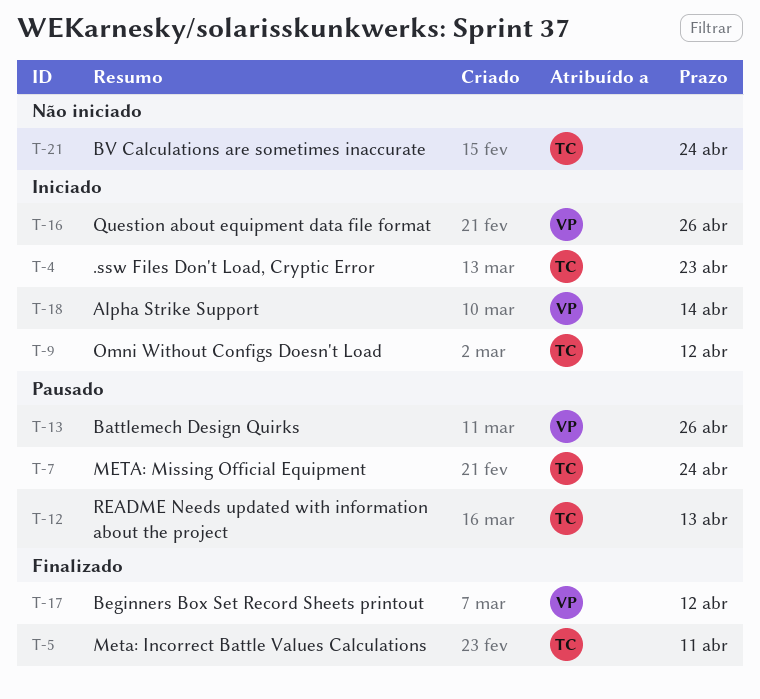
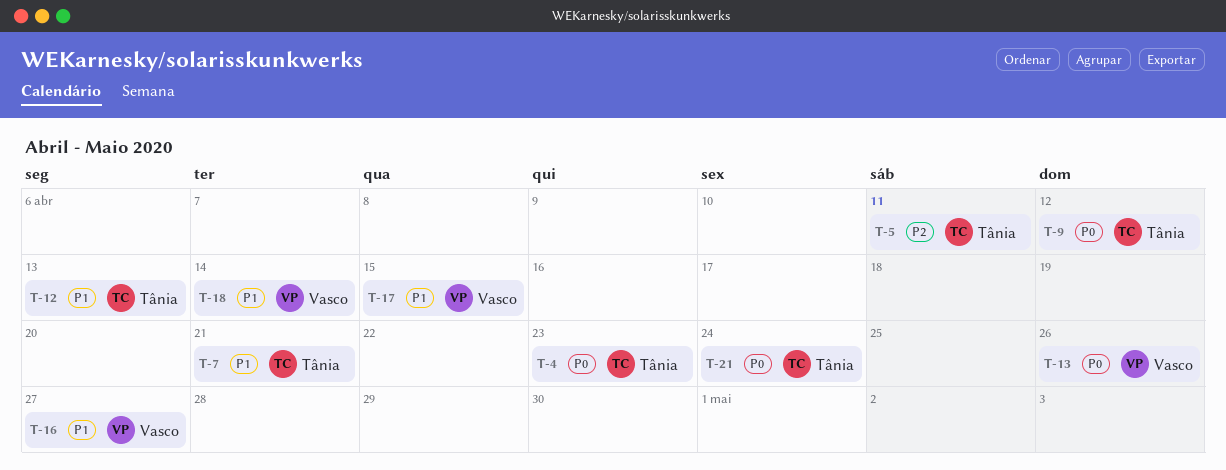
T-7, due: Apr 24 -> Apr 21
T-16, due: Apr 26 -> Apr 27
T-17, due: Apr 12 -> Apr 15

